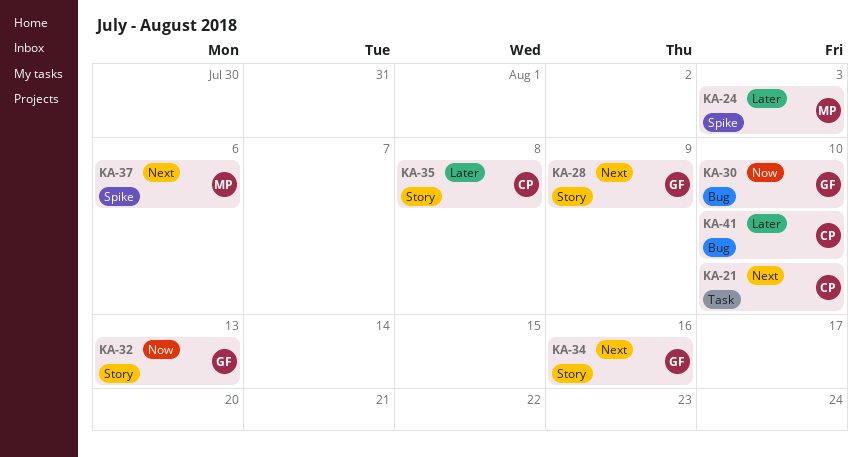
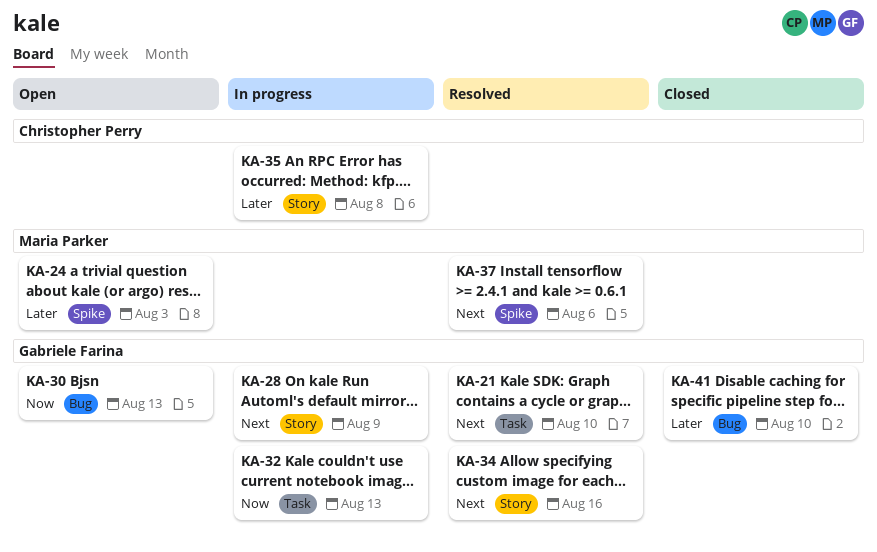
KA-21, owner: Christopher Perry -> Gabriele Farina
KA-30, due: Aug 10 -> Aug 13
KA-32, label: Story -> Task
KA-41, owner: Christopher Perry -> Gabriele Farina

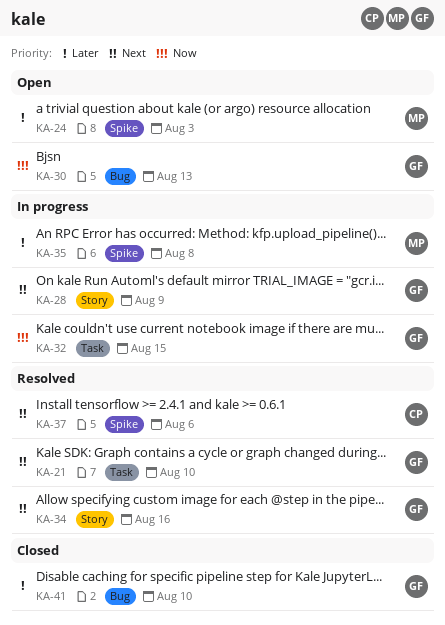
KA-32, due: Aug 13 -> Aug 15
KA-35, owner: Christopher Perry -> Maria Parker
KA-35, label: Story -> Spike
KA-37, owner: Maria Parker -> Christopher Perry

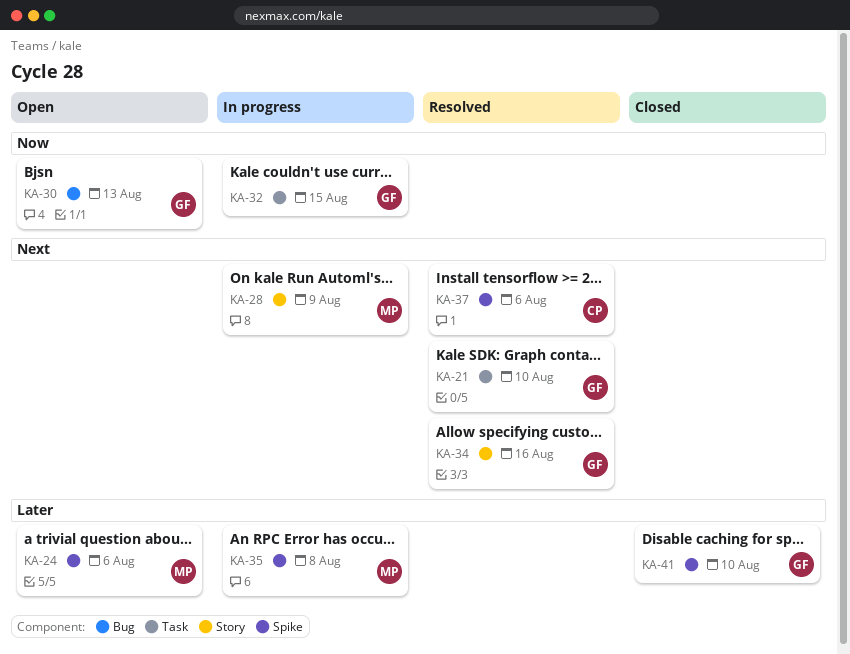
KA-24, due: Aug 3 -> Aug 6
KA-28, owner: GF -> MP
KA-41, label: Bug -> Spike

